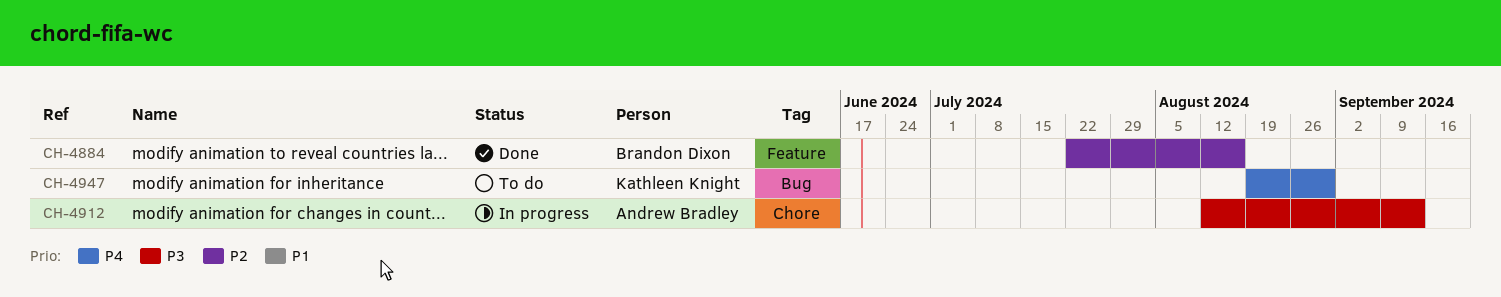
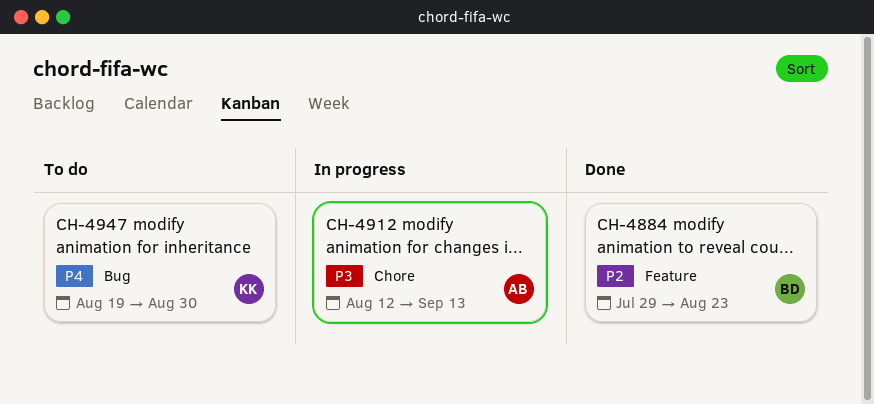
CH-4884, start: Jul 22 -> Jul 29
CH-4884, due: Aug 16 -> Aug 23

